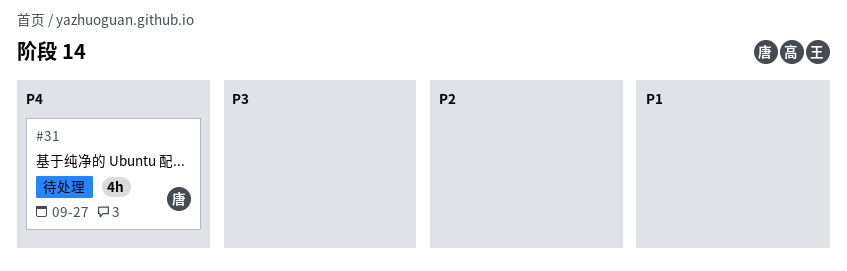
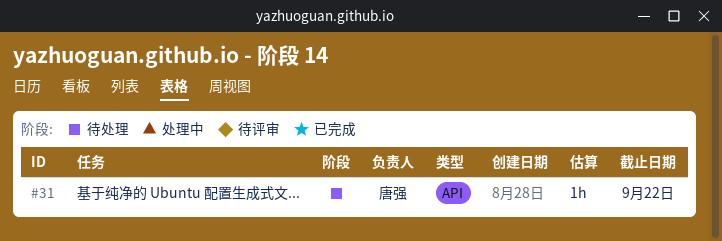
#31, estimate: 4h -> 1h
#31, due: Sep 27 -> Sep 22

